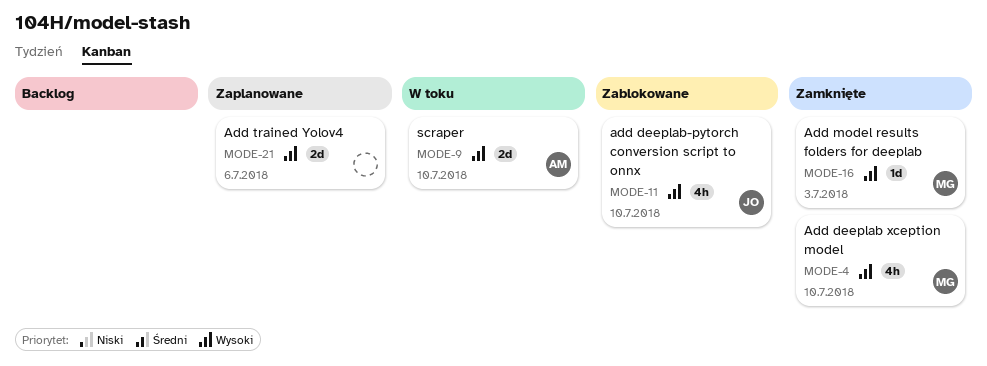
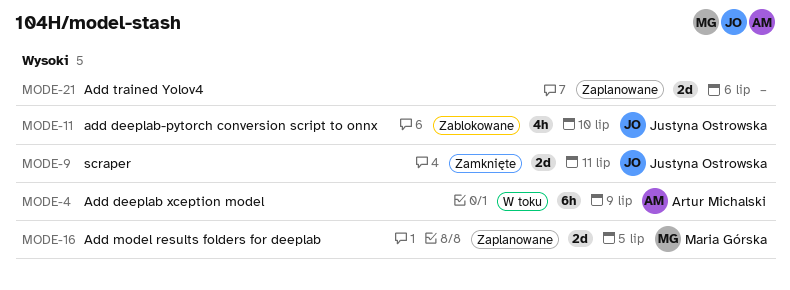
MODE-4, status: Zamknięte -> W toku
MODE-4, owner: Maria Górska -> Artur Michalski
MODE-4, estimate: 4h -> 6h
MODE-4, due: Jul 10 -> Jul 9
MODE-9, status: W toku -> Zamknięte
MODE-9, owner: Artur Michalski -> Justyna Ostrowska
MODE-9, due: Jul 10 -> Jul 11
MODE-16, status: Zamknięte -> Zaplanowane
MODE-16, estimate: 1d -> 2d
MODE-16, due: Jul 3 -> Jul 5

